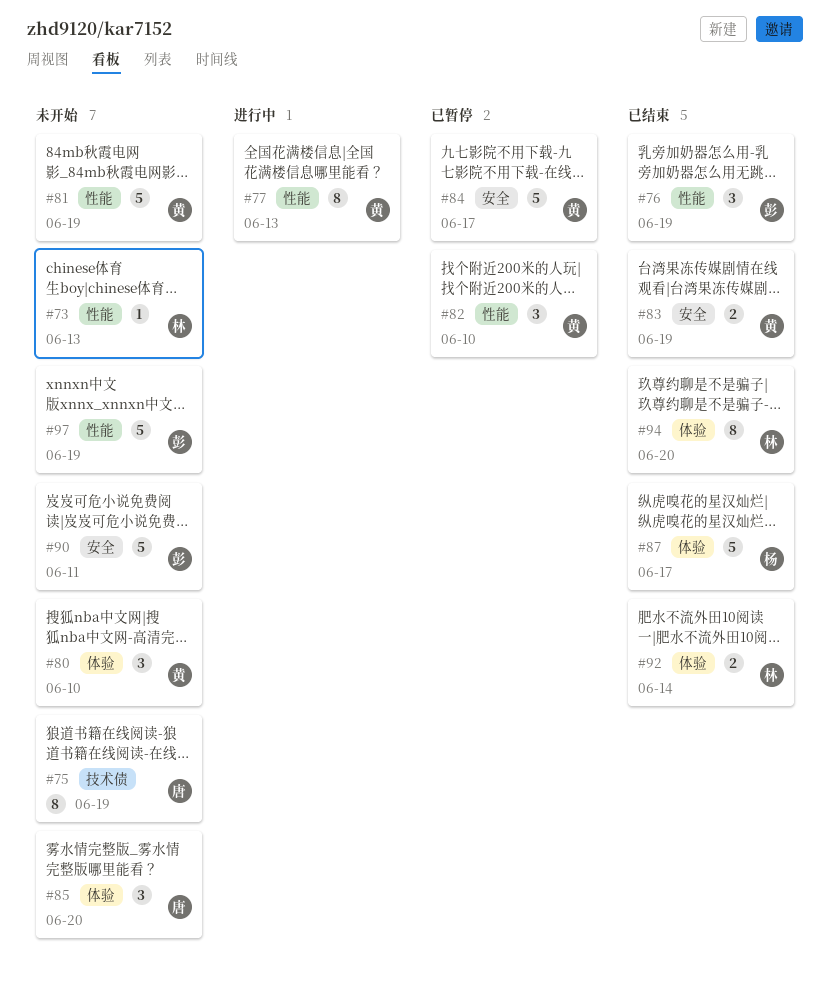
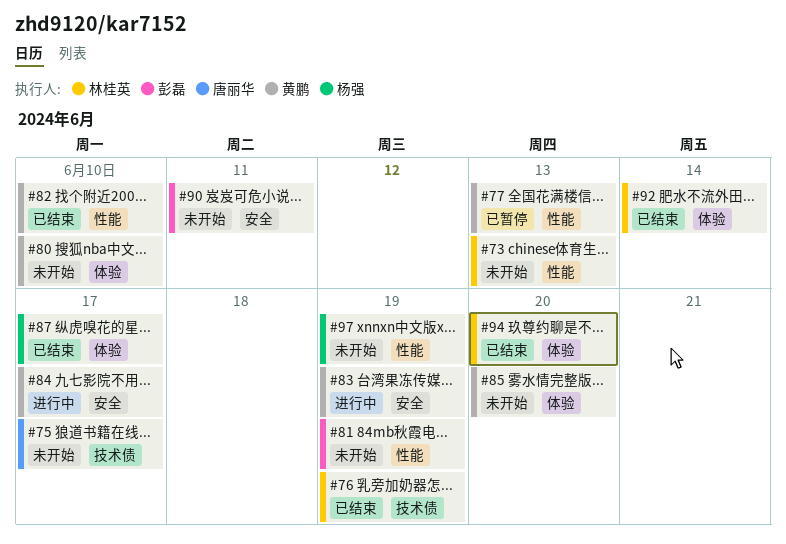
#75, due: Jun 19 -> Jun 17
#76, owner: 彭磊 -> 林桂英
#76, label: 性能 -> 技术债
#77, status: 进行中 -> 已暂停
#81, owner: 黄鹏 -> 彭磊
#82, status: 已暂停 -> 已结束
#83, status: 已结束 -> 进行中
#84, status: 已暂停 -> 进行中
#85, owner: 唐丽华 -> 黄鹏
#97, owner: 彭磊 -> 杨强

